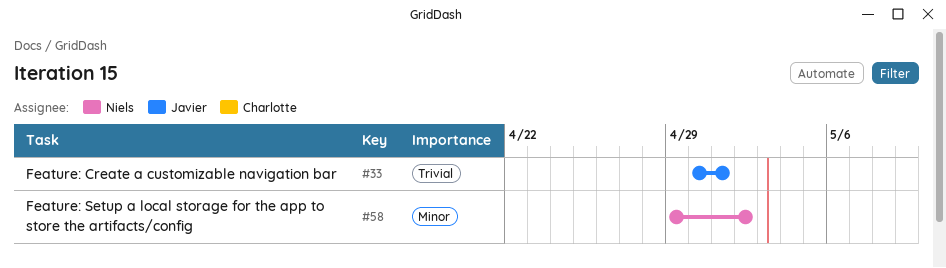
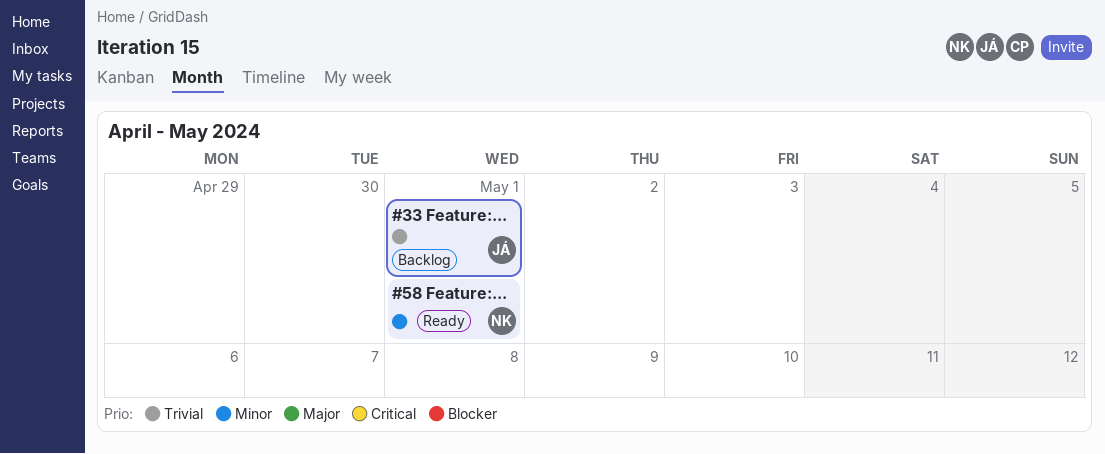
#58, due: May 2 -> May 1

